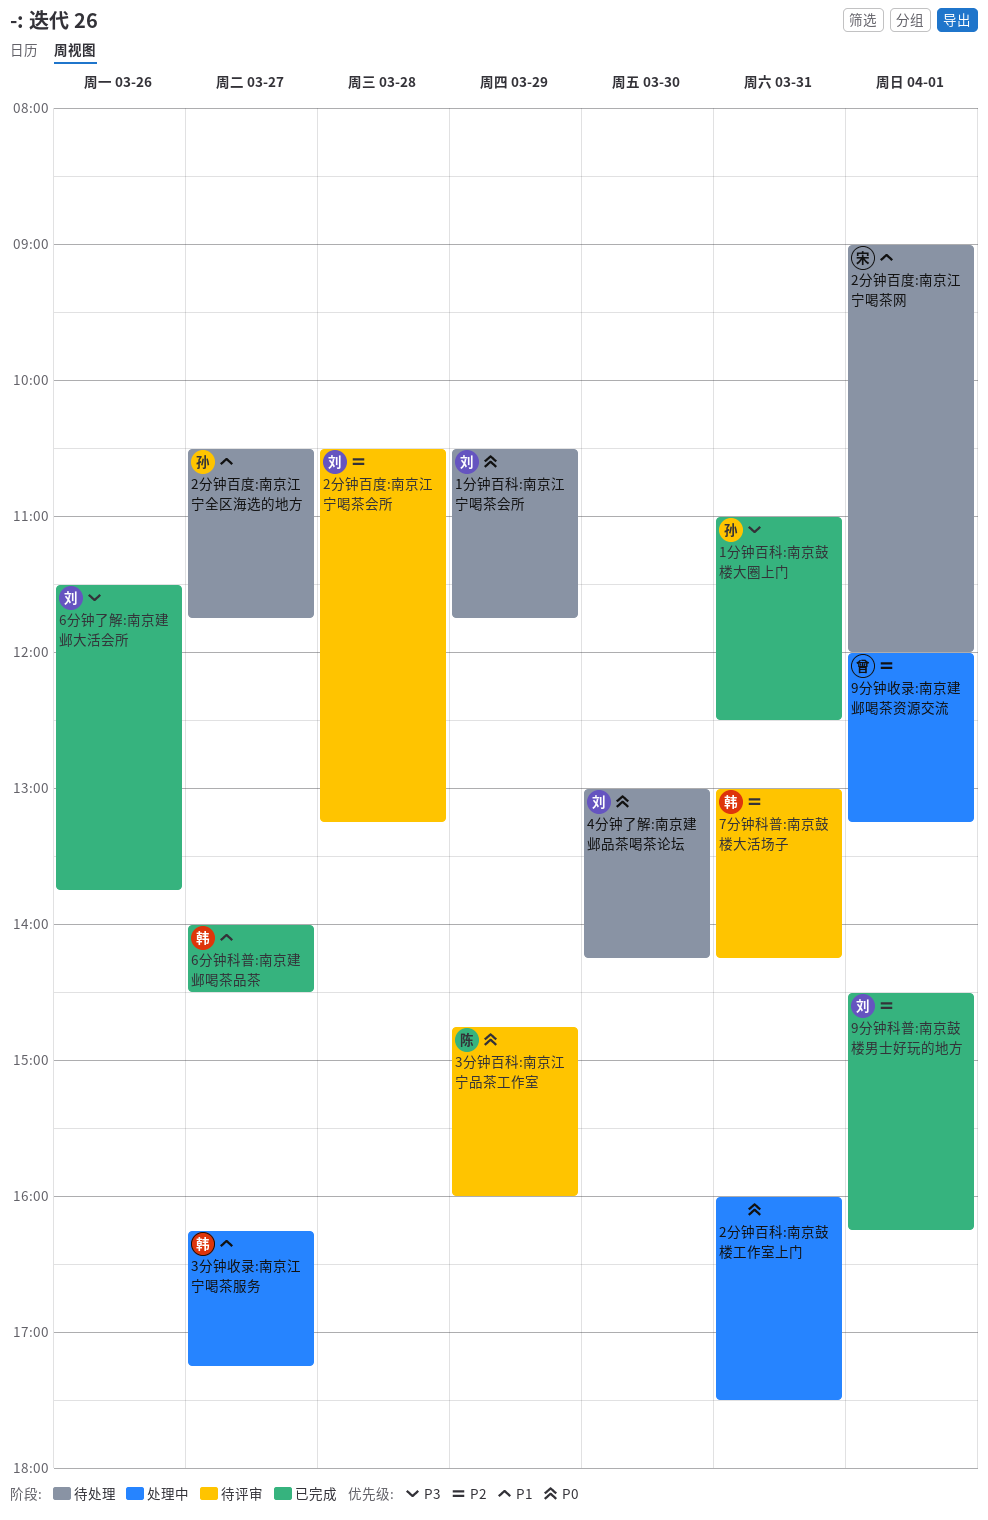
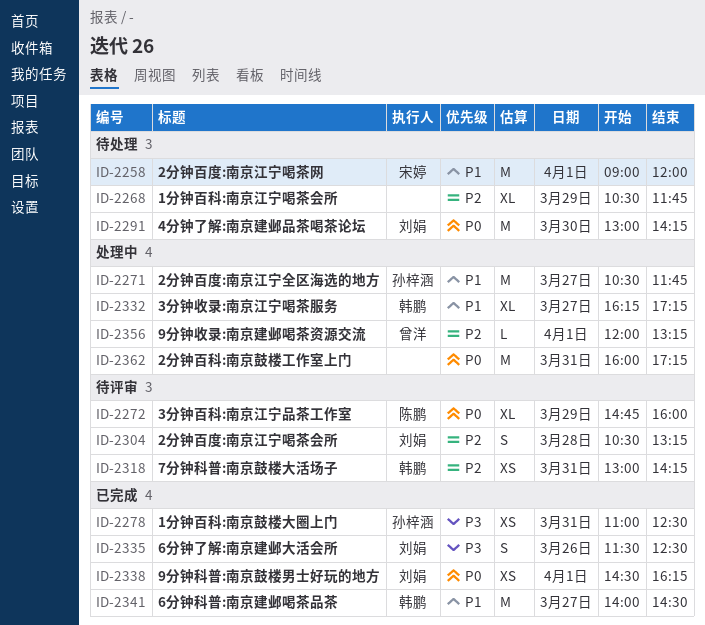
1分钟百科:南京江宁喝茶会所, owner: 刘娟 -> none
1分钟百科:南京江宁喝茶会所, priority: P0 -> P2
2分钟百度:南京江宁全区海选的地方, status: 待处理 -> 处理中
2分钟百科:南京鼓楼工作室上门, ends: 17:30 -> 17:15
6分钟了解:南京建邺大活会所, ends: 13:45 -> 12:30
9分钟科普:南京鼓楼男士好玩的地方, priority: P2 -> P0

